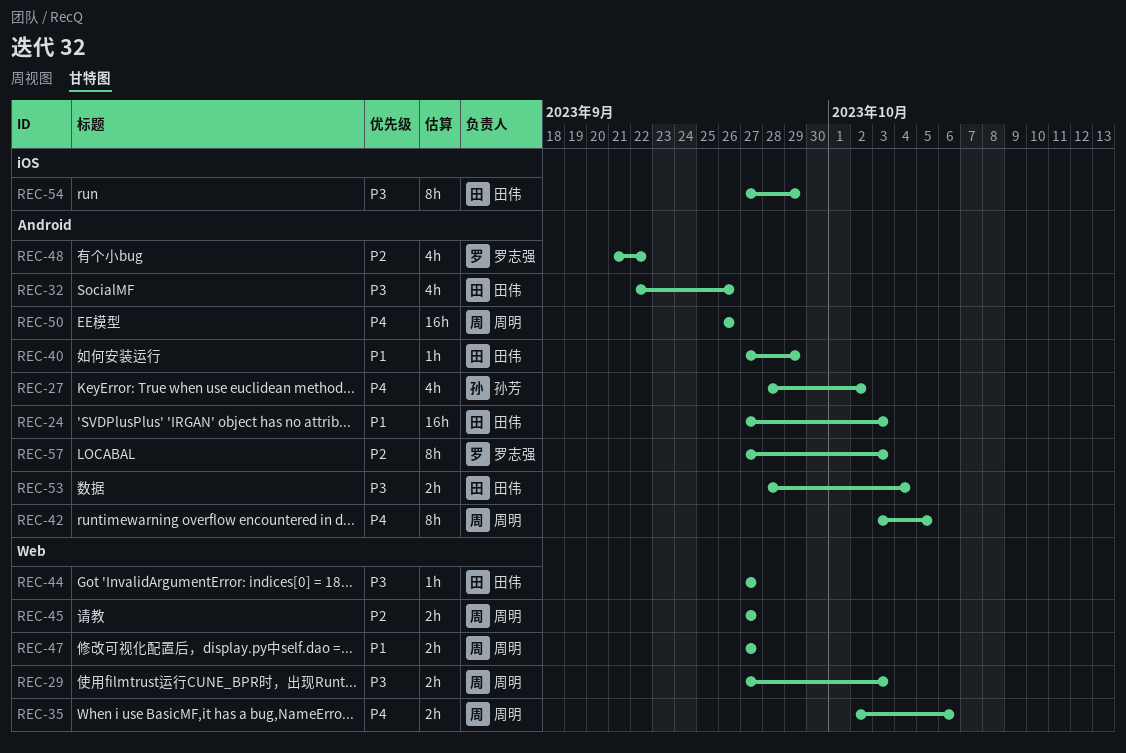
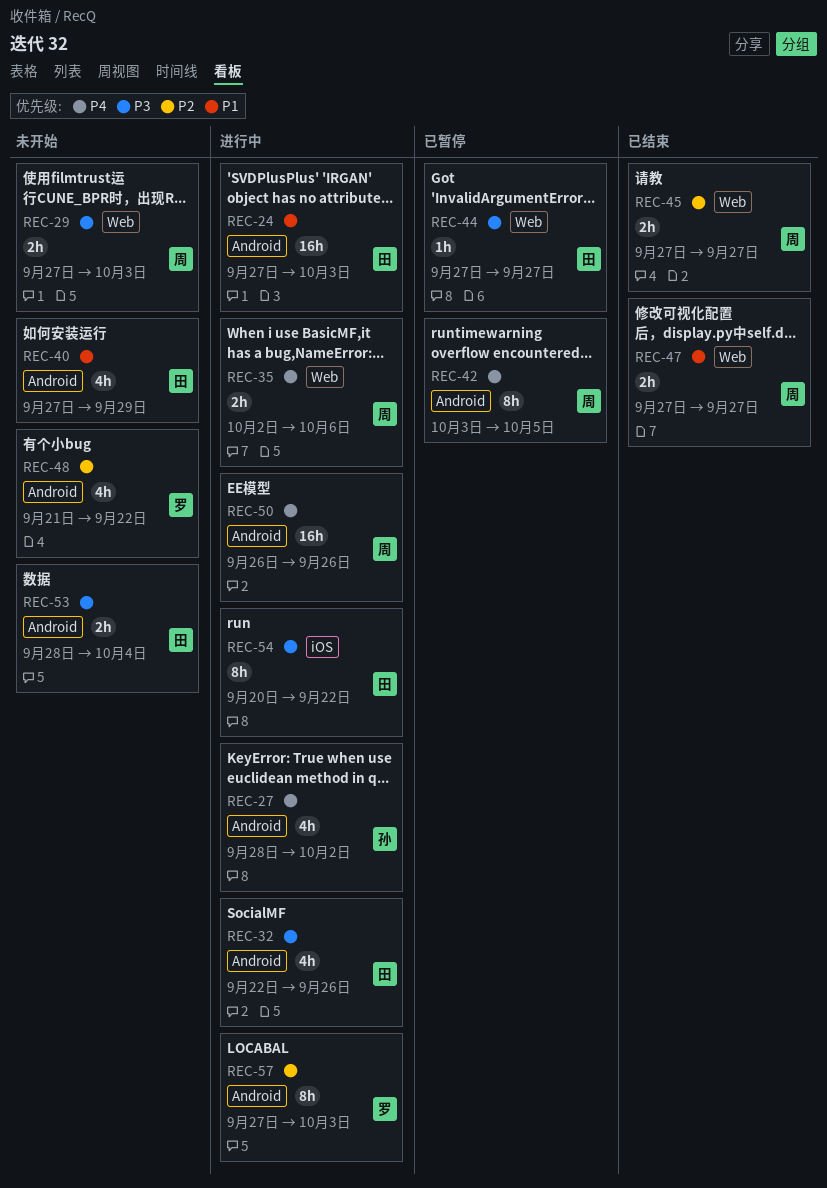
REC-40, estimate: 1h -> 4h
REC-54, start: Sep 27 -> Sep 20
REC-54, due: Sep 29 -> Sep 22

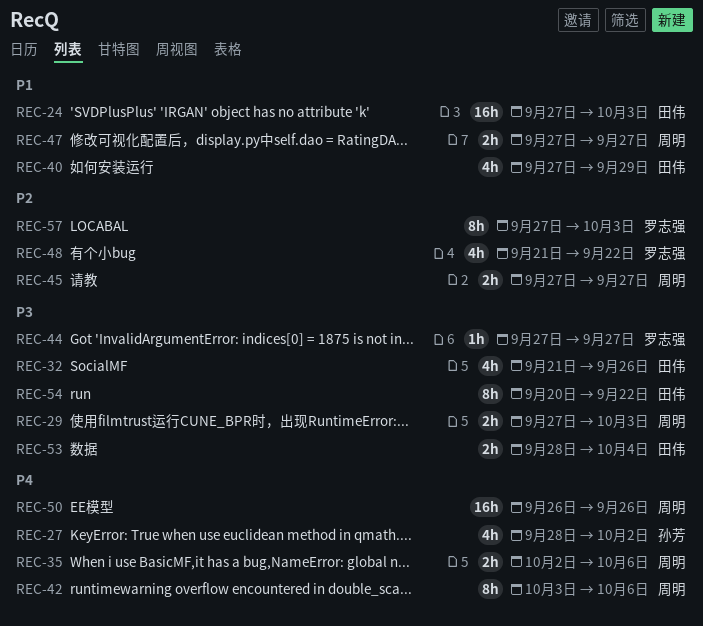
REC-32, start: Sep 22 -> Sep 21
REC-42, due: Oct 5 -> Oct 6
REC-44, owner: 田伟 -> 罗志强

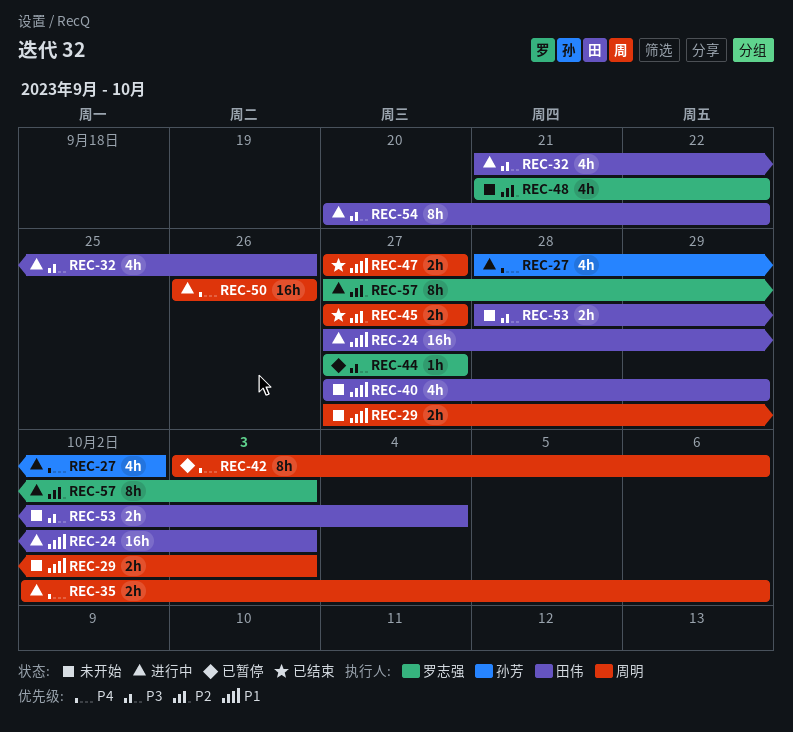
REC-29, priority: P3 -> P1

